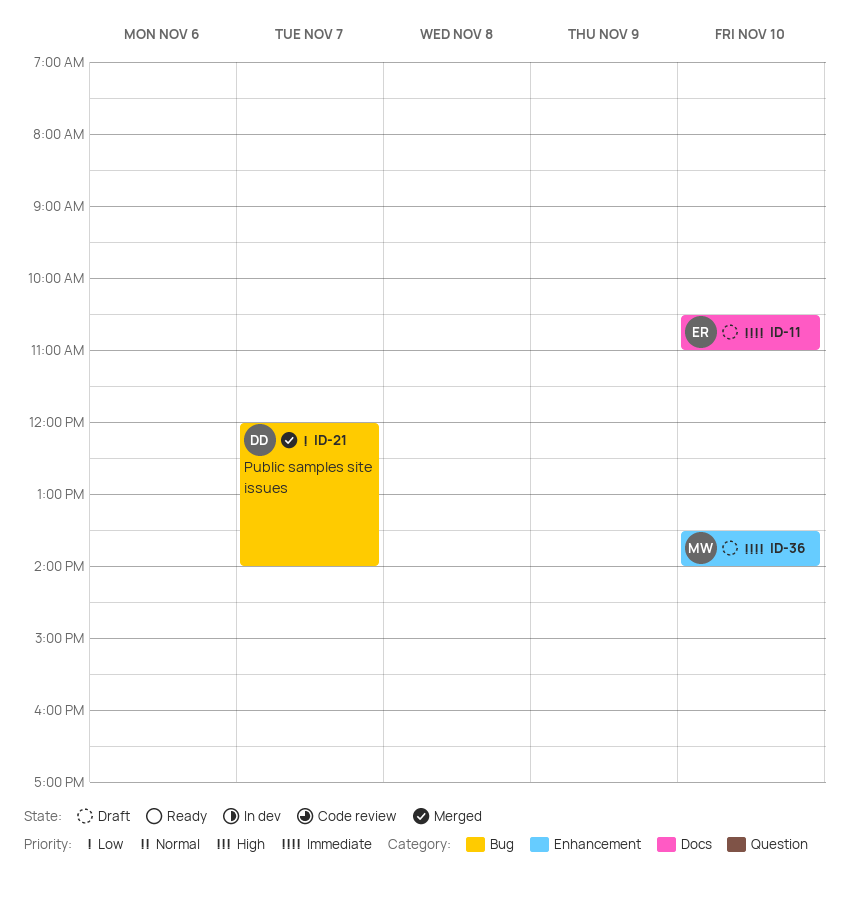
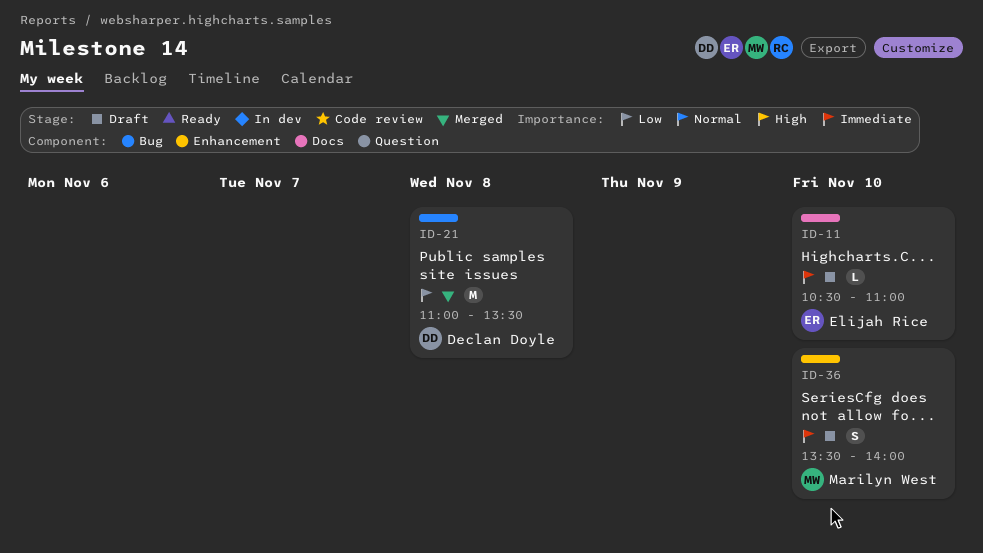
ID-21, day: Nov 7 -> Nov 8
ID-21, begins: 12:00 -> 11:00
ID-21, ends: 14:00 -> 13:30

